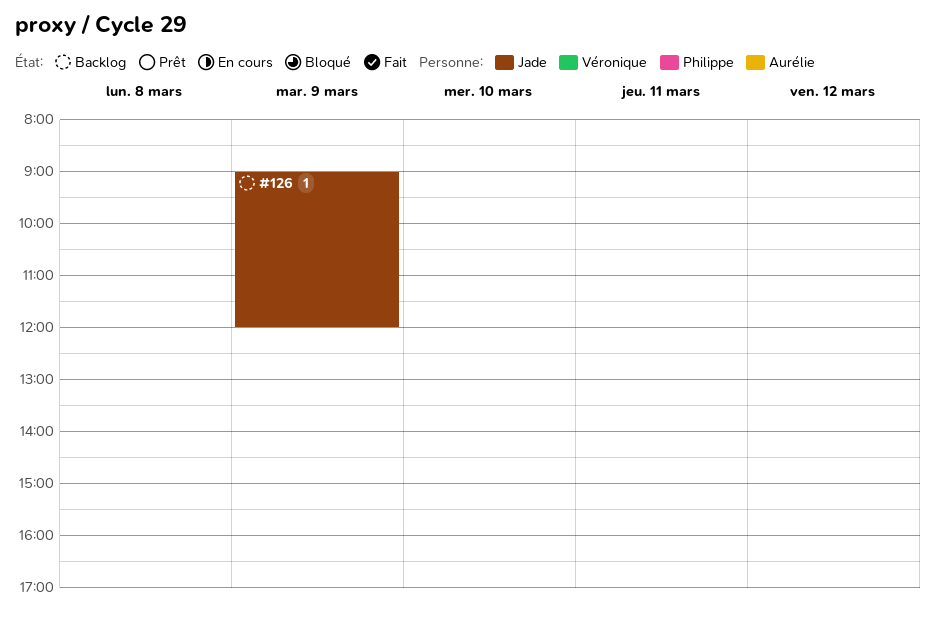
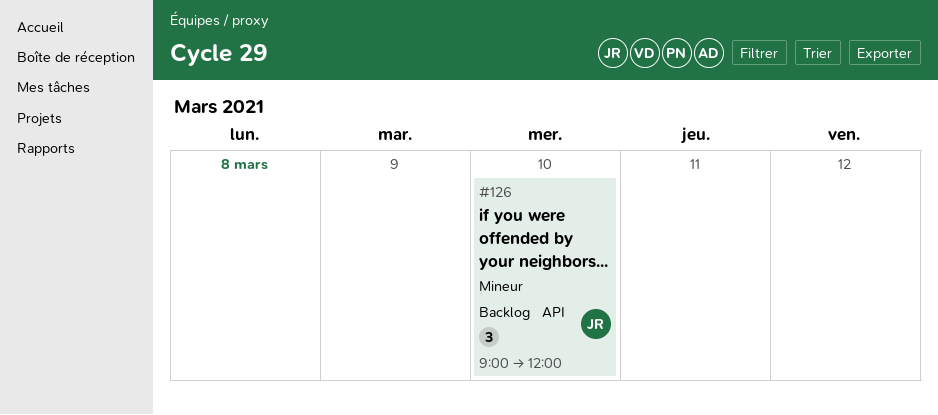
#126, estimate: 1 -> 3
#126, day: Mar 9 -> Mar 10

